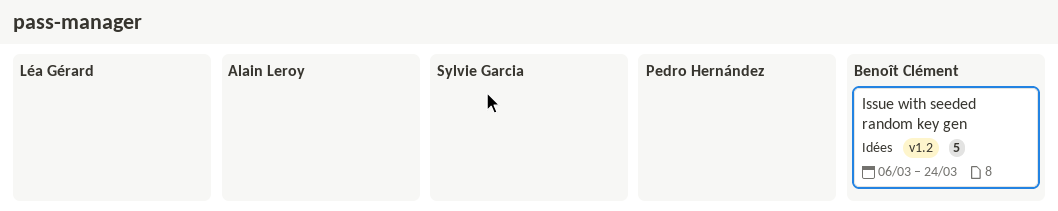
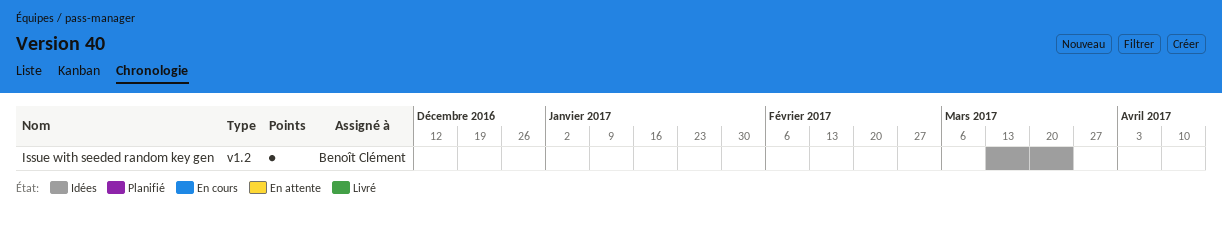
Issue with seeded random key gen, estimate: 5 -> 1
Issue with seeded random key gen, start: Mar 6 -> Mar 13

